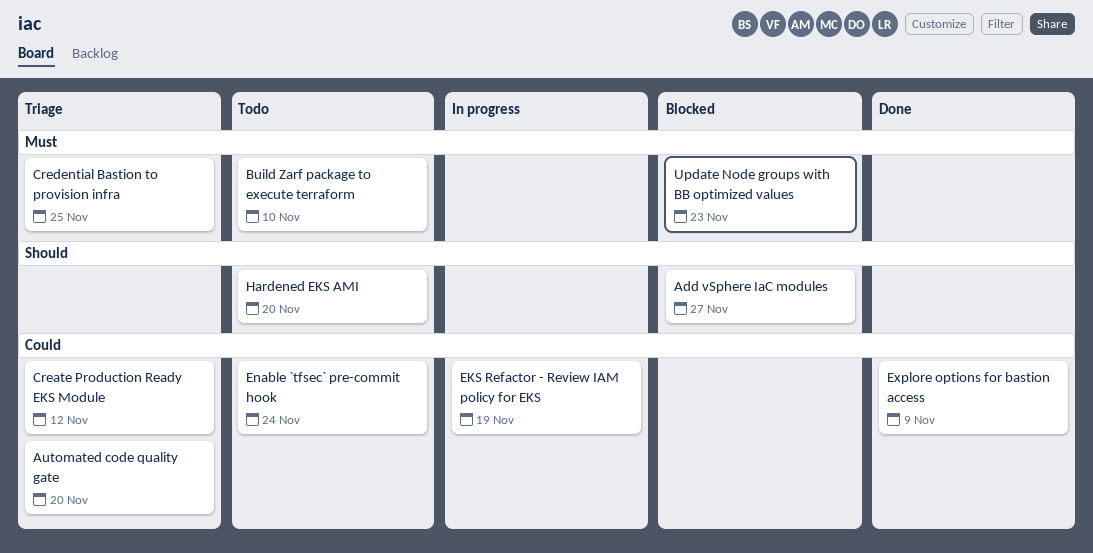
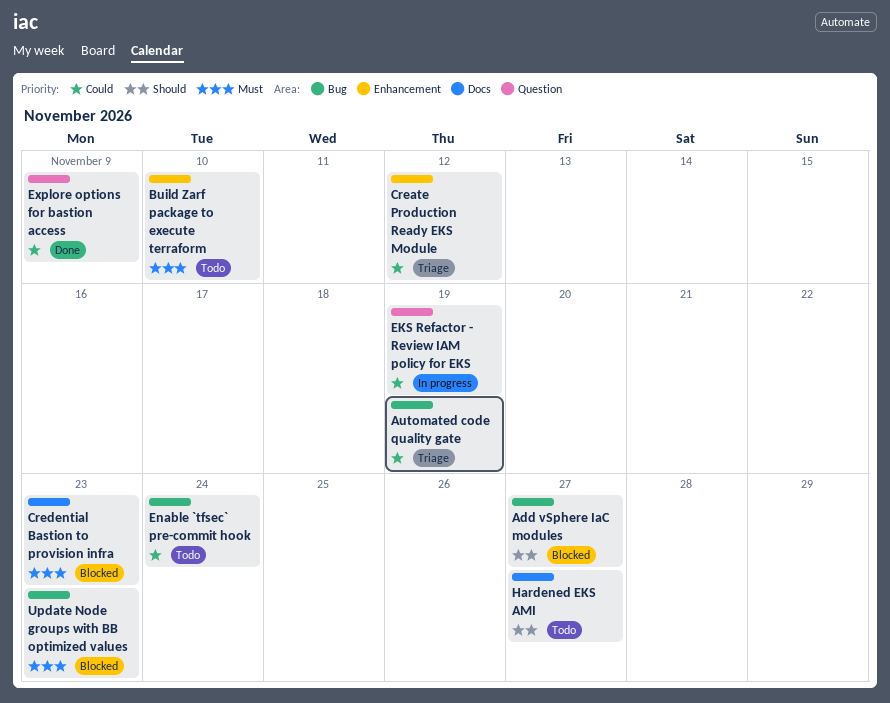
Automated code quality gate, due: Nov 20 -> Nov 19
Credential Bastion to provision infra, status: Triage -> Blocked
Credential Bastion to provision infra, due: Nov 25 -> Nov 23
Hardened EKS AMI, due: Nov 20 -> Nov 27

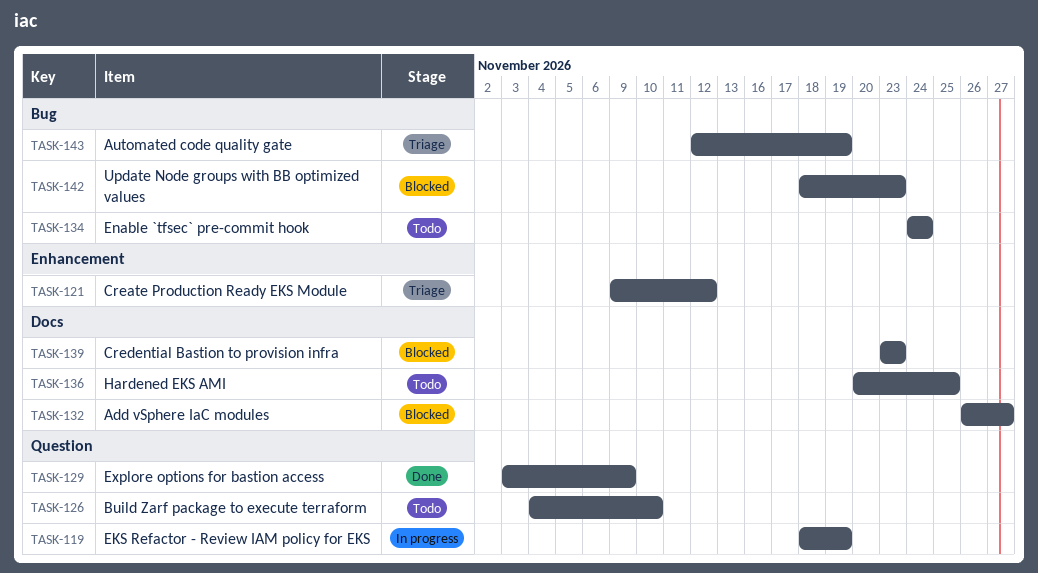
Add vSphere IaC modules, label: Bug -> Docs
Build Zarf package to execute terraform, label: Enhancement -> Question
Hardened EKS AMI, due: Nov 27 -> Nov 25

